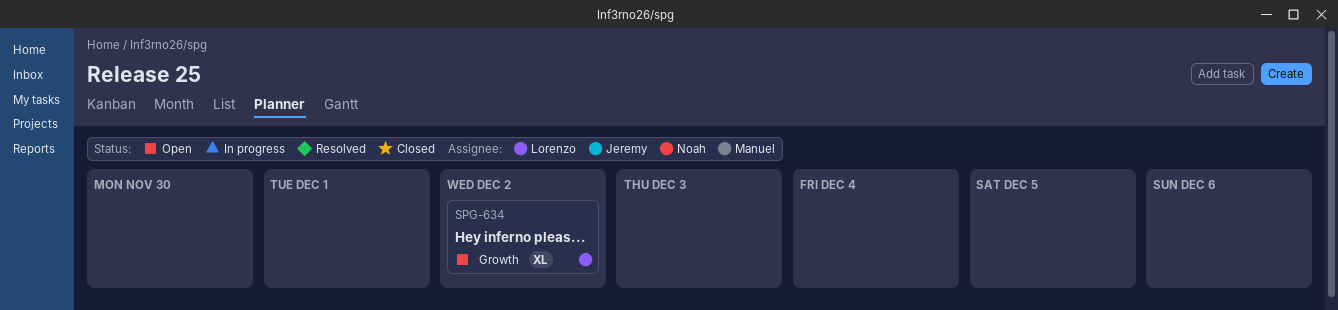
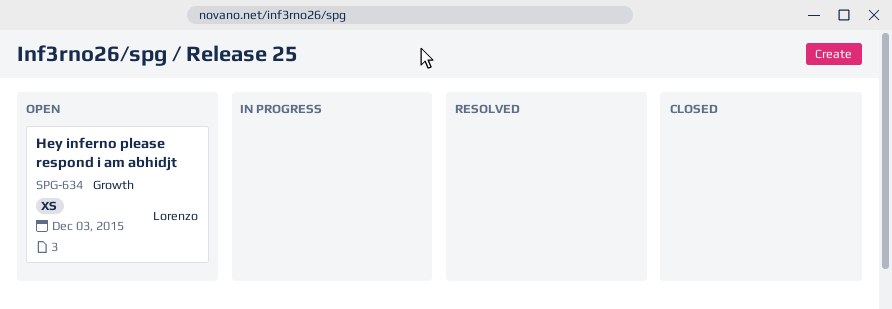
SPG-634, estimate: XL -> XS
SPG-634, due: Dec 2 -> Dec 3

